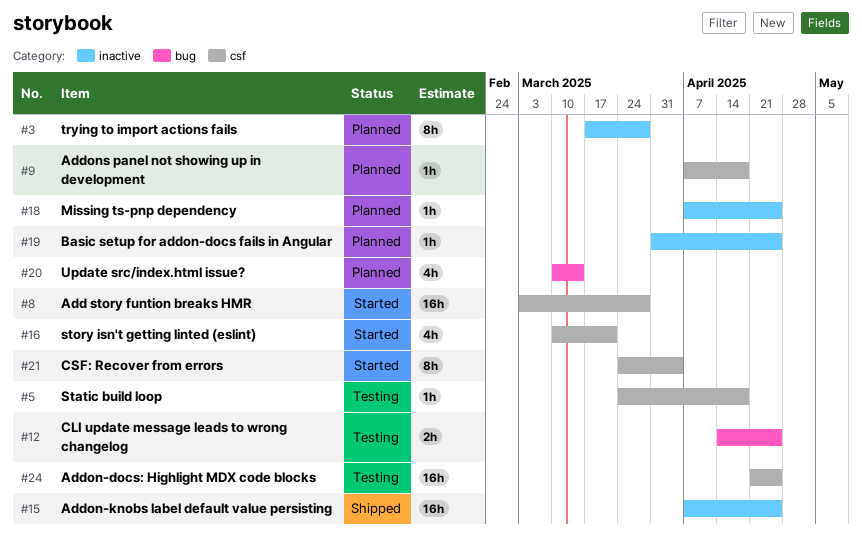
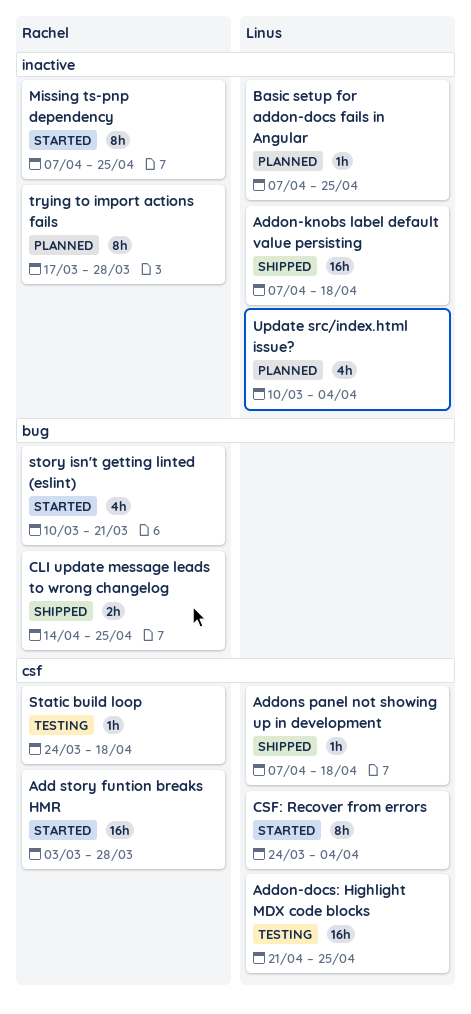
Addon-knobs label default value persisting, due: Apr 25 -> Apr 18
Addons panel not showing up in development, status: Planned -> Shipped
Basic setup for addon-docs fails in Angular, start: Mar 31 -> Apr 7
CLI update message leads to wrong changelog, status: Testing -> Shipped
Missing ts-pnp dependency, status: Planned -> Started
Missing ts-pnp dependency, estimate: 1h -> 8h
story isn't getting linted (eslint), label: csf -> bug
Update src/index.html issue?, label: bug -> inactive
Update src/index.html issue?, due: Mar 14 -> Apr 4

